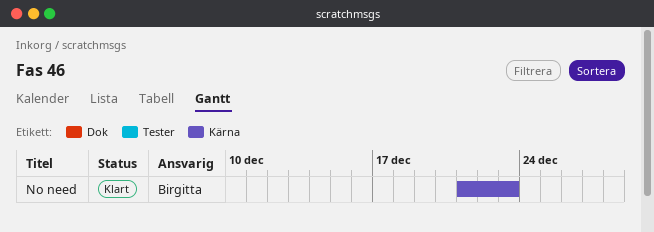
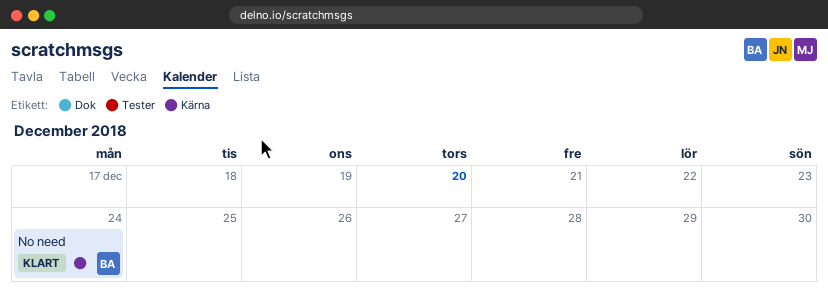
No need, due: Dec 23 -> Dec 24

